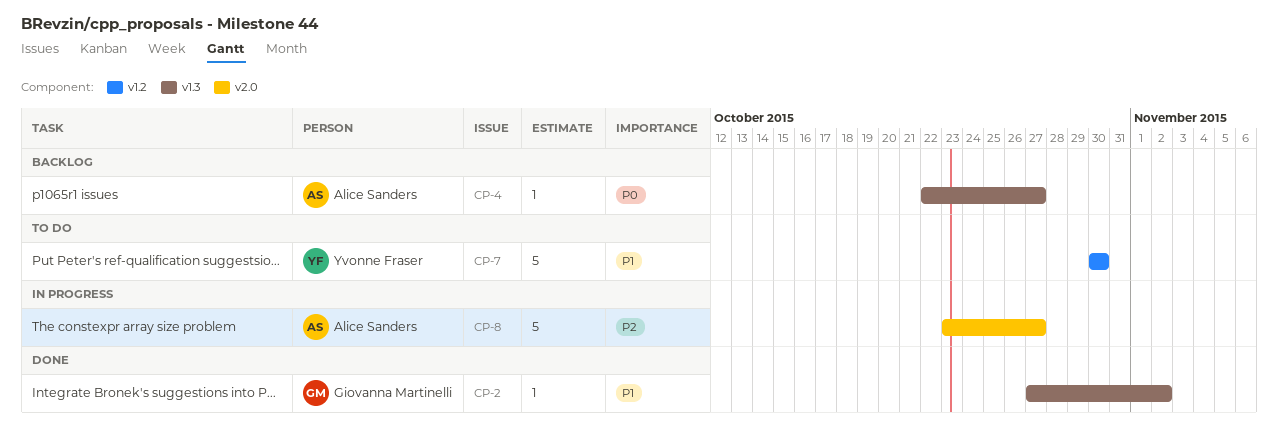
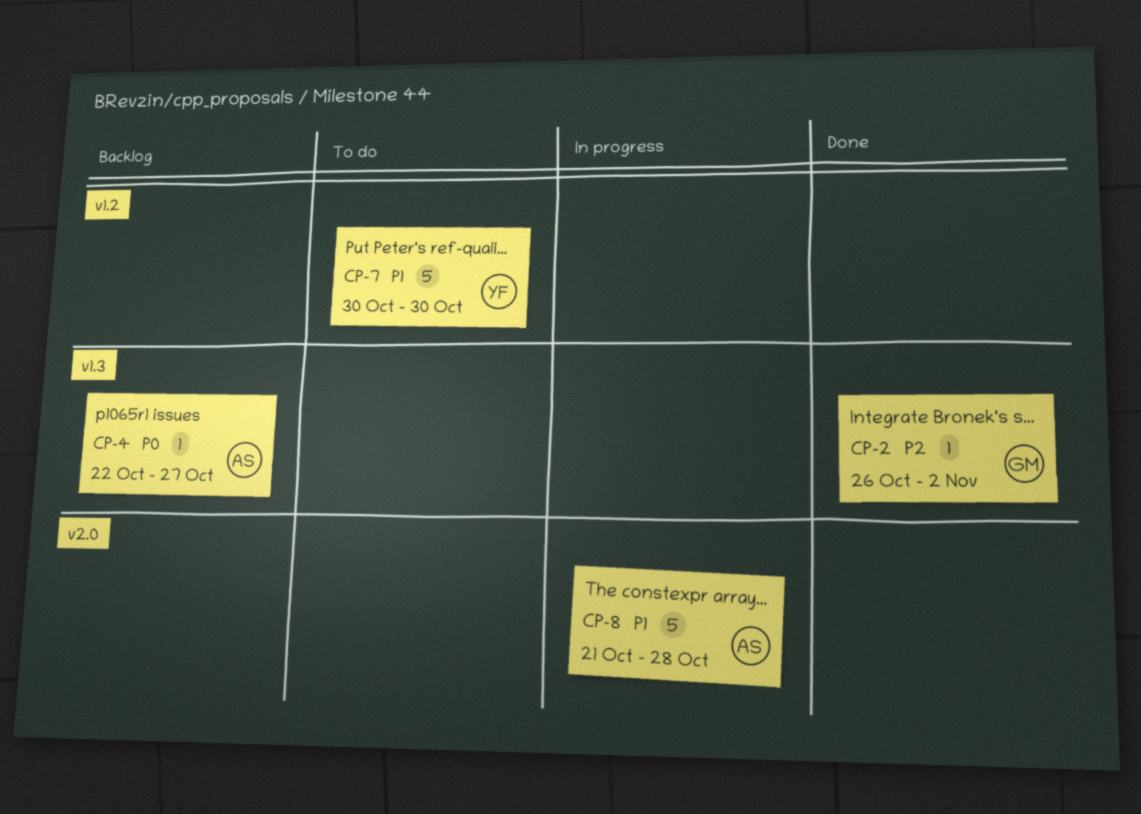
CP-2, priority: P1 -> P2
CP-2, start: Oct 27 -> Oct 26
CP-8, priority: P2 -> P1
CP-8, start: Oct 23 -> Oct 21
CP-8, due: Oct 27 -> Oct 28

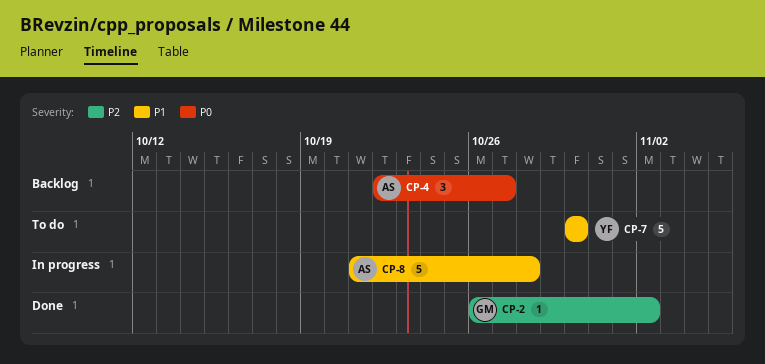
CP-4, estimate: 1 -> 3

